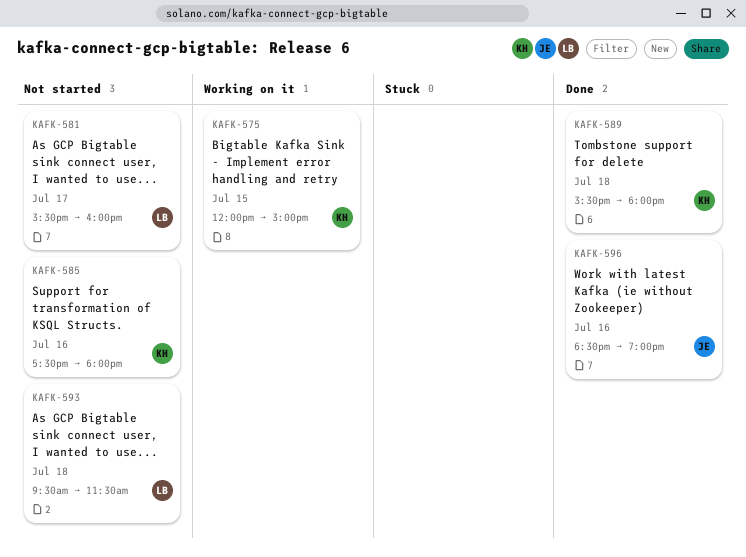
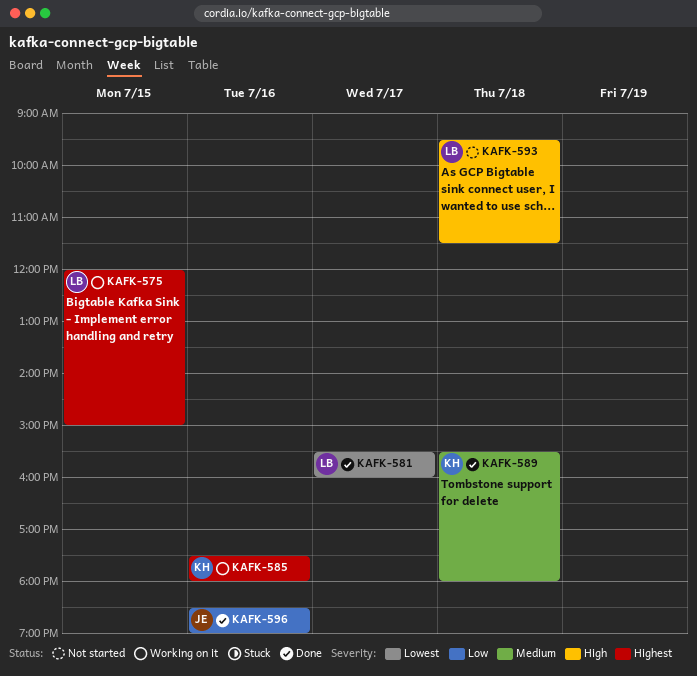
KAFK-575, owner: KH -> LB
KAFK-581, status: Not started -> Done
KAFK-585, status: Not started -> Working on it

